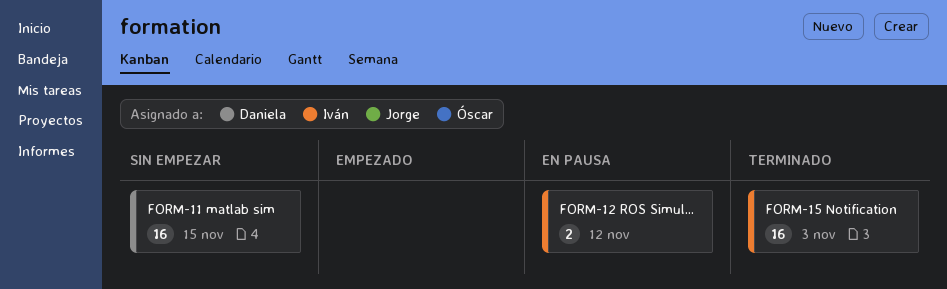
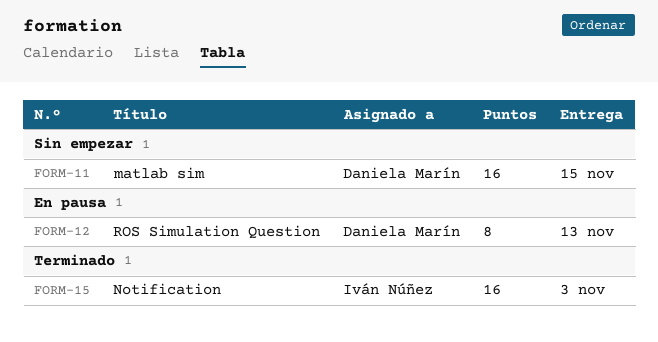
FORM-12, owner: Iván Núñez -> Daniela Marín
FORM-12, estimate: 2 -> 8
FORM-12, due: Nov 12 -> Nov 13

